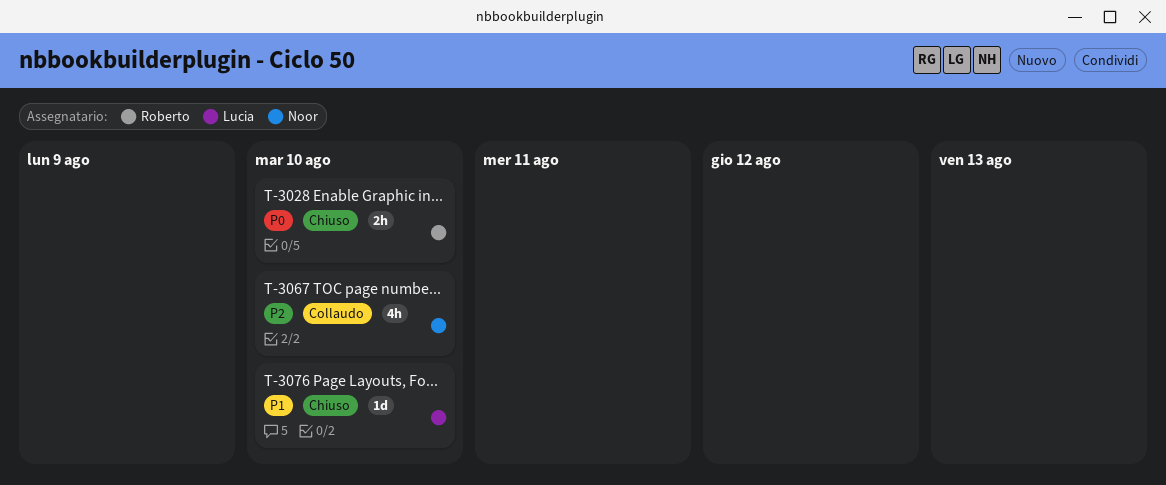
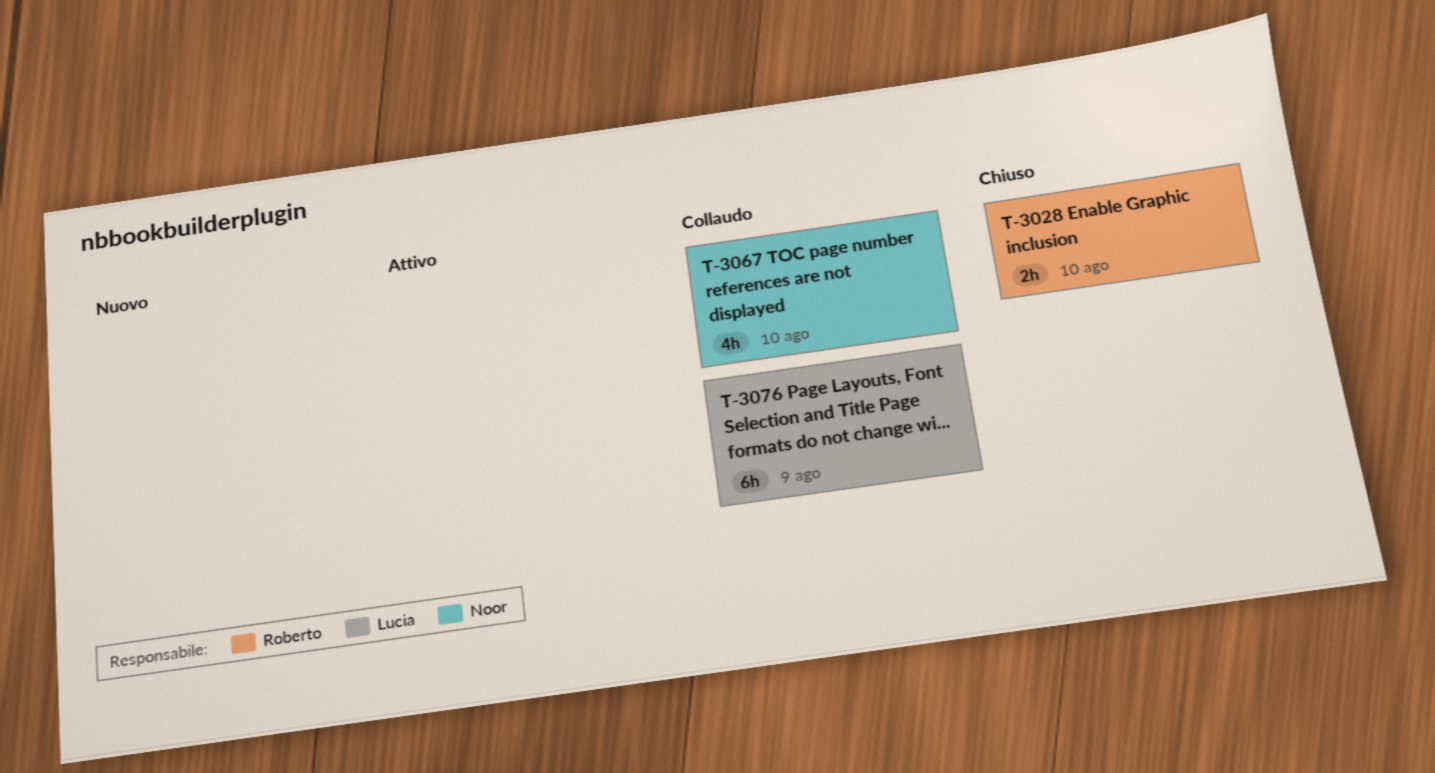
T-3076, status: Chiuso -> Collaudo
T-3076, estimate: 1d -> 6h
T-3076, due: Aug 10 -> Aug 9

